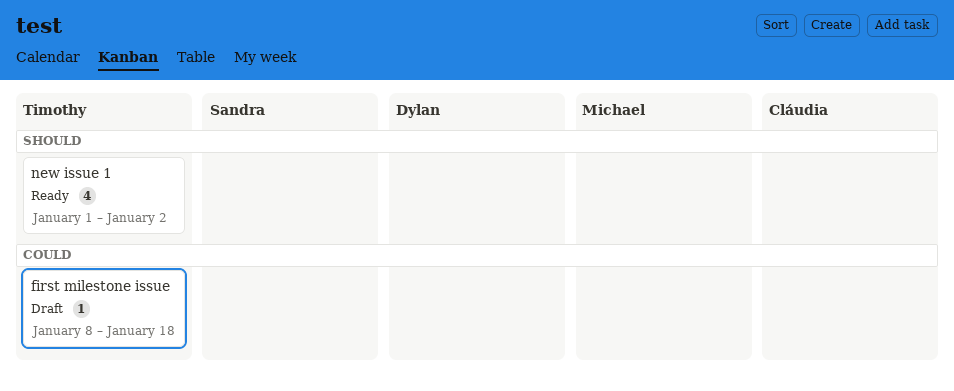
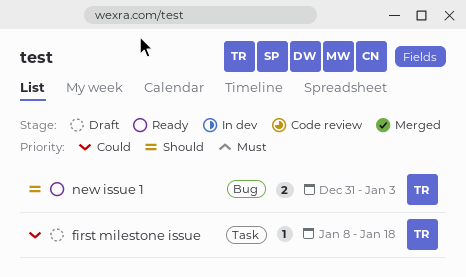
new issue 1, estimate: 4 -> 2
new issue 1, start: Jan 1 -> Dec 31
new issue 1, due: Jan 2 -> Jan 3

